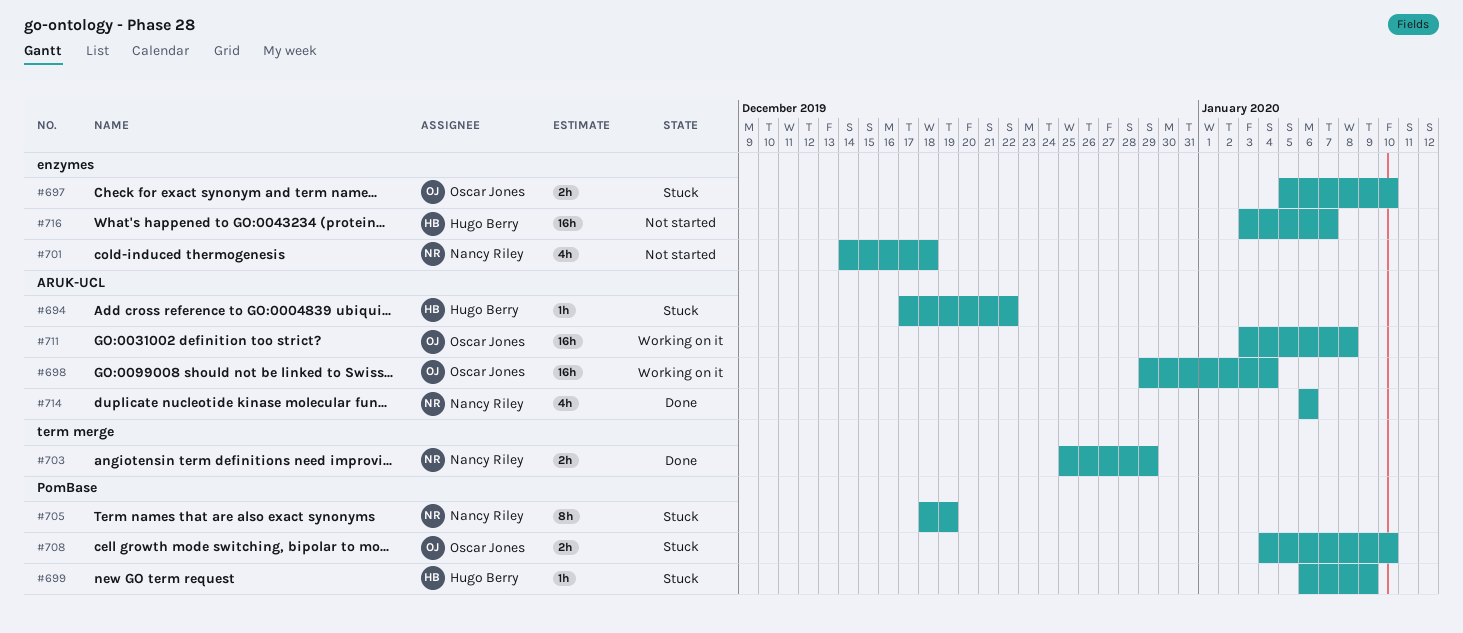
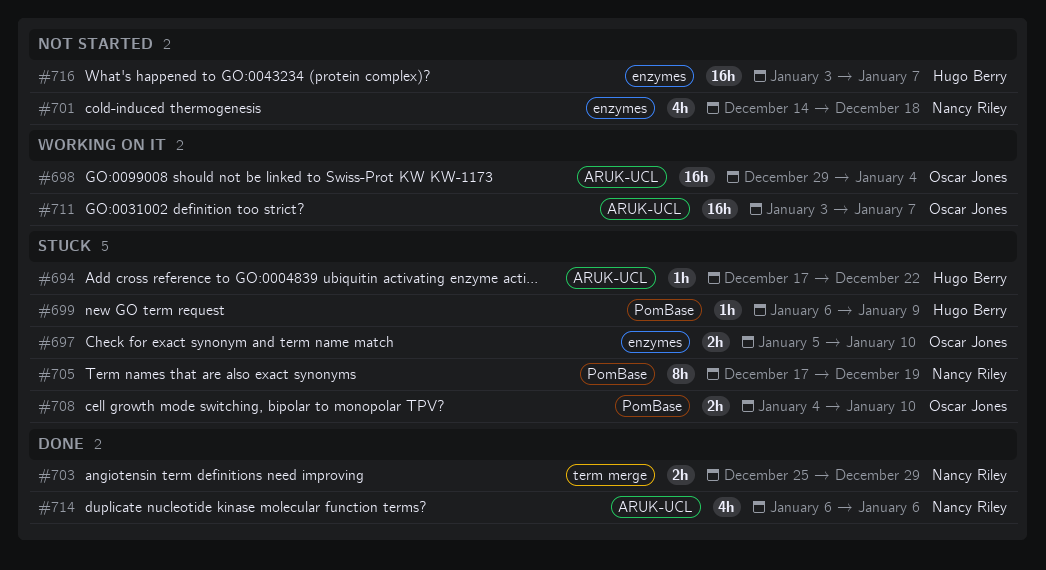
#705, start: Dec 18 -> Dec 17
#711, due: Jan 8 -> Jan 7

